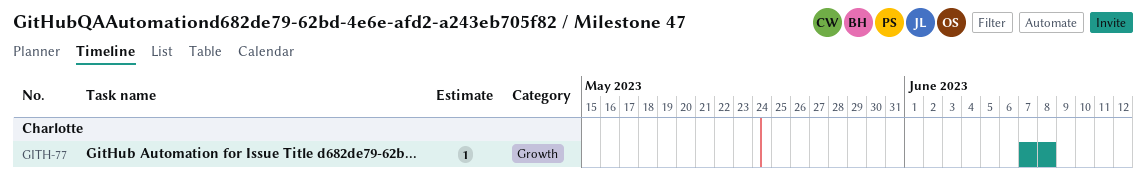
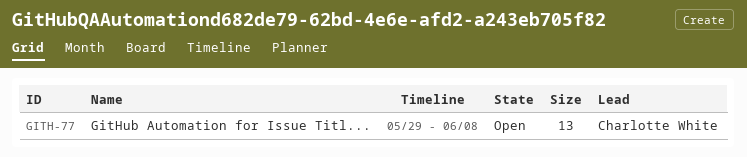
GITH-77, estimate: 1 -> 13
GITH-77, start: Jun 7 -> May 29

